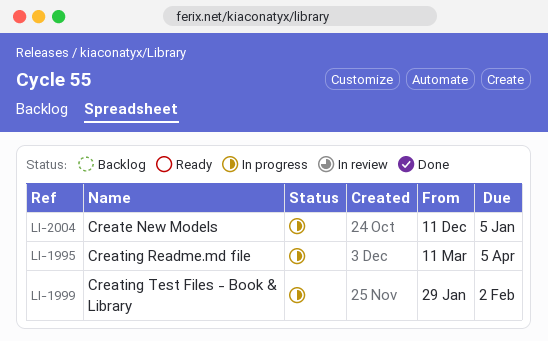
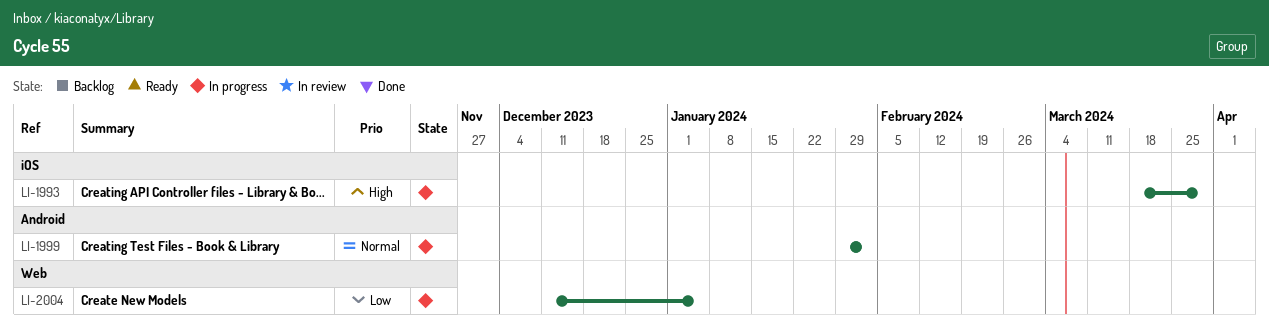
LI-1993: none -> present
LI-1995: present -> none

